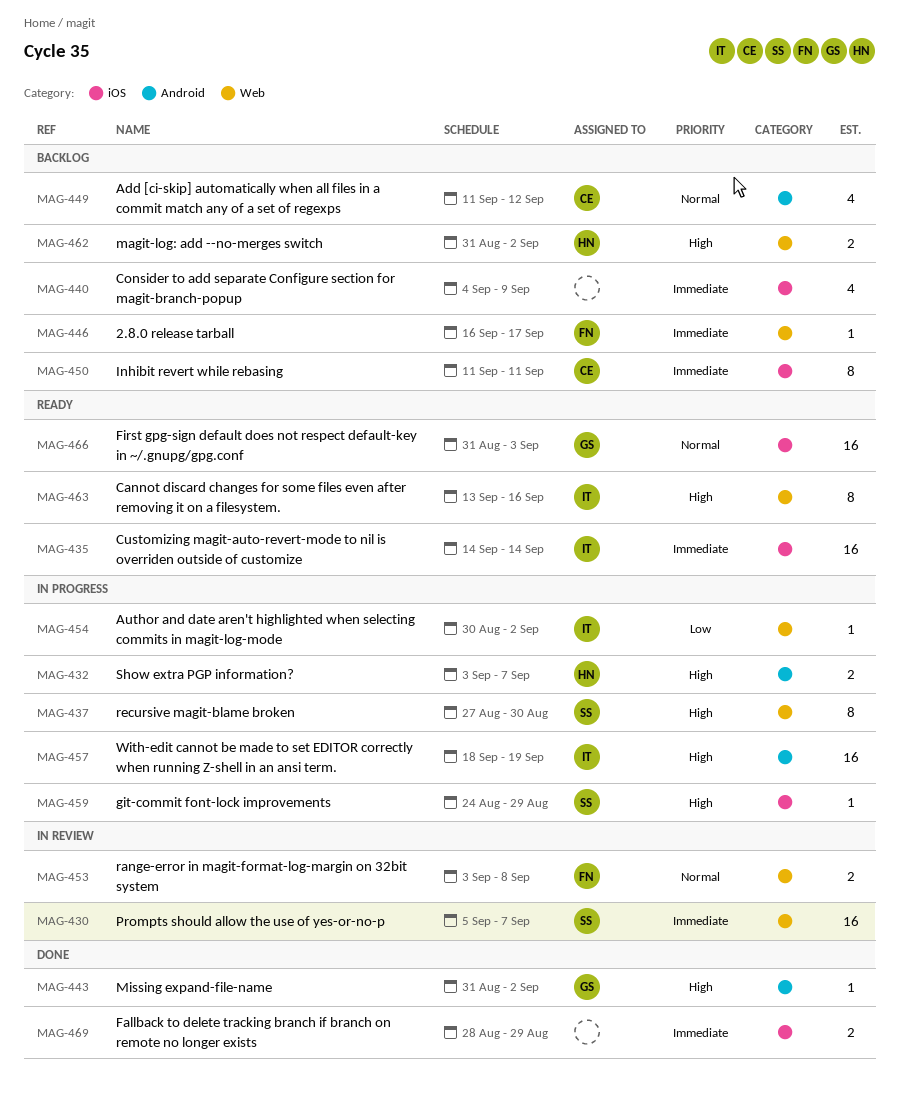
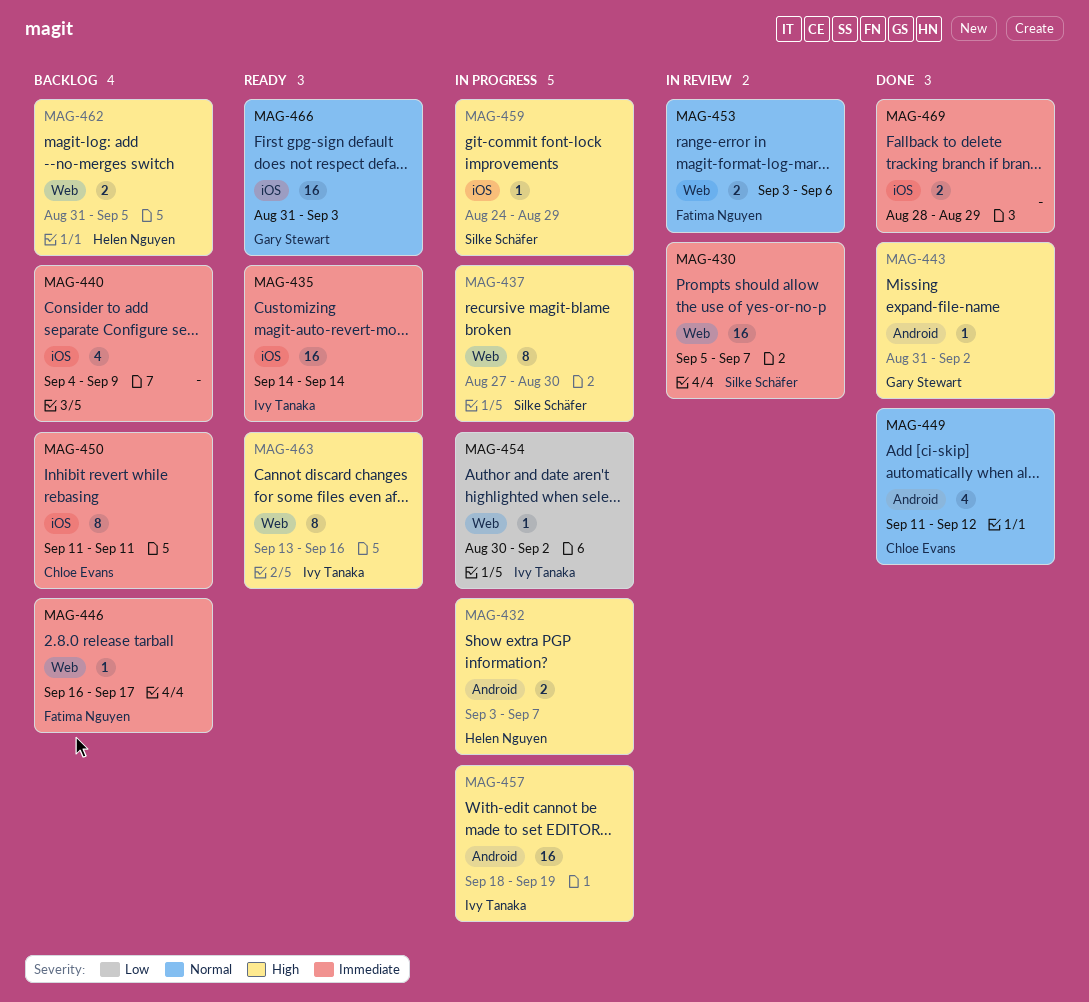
MAG-449, status: Backlog -> Done
MAG-453, due: Sep 8 -> Sep 6
MAG-462, due: Sep 2 -> Sep 5

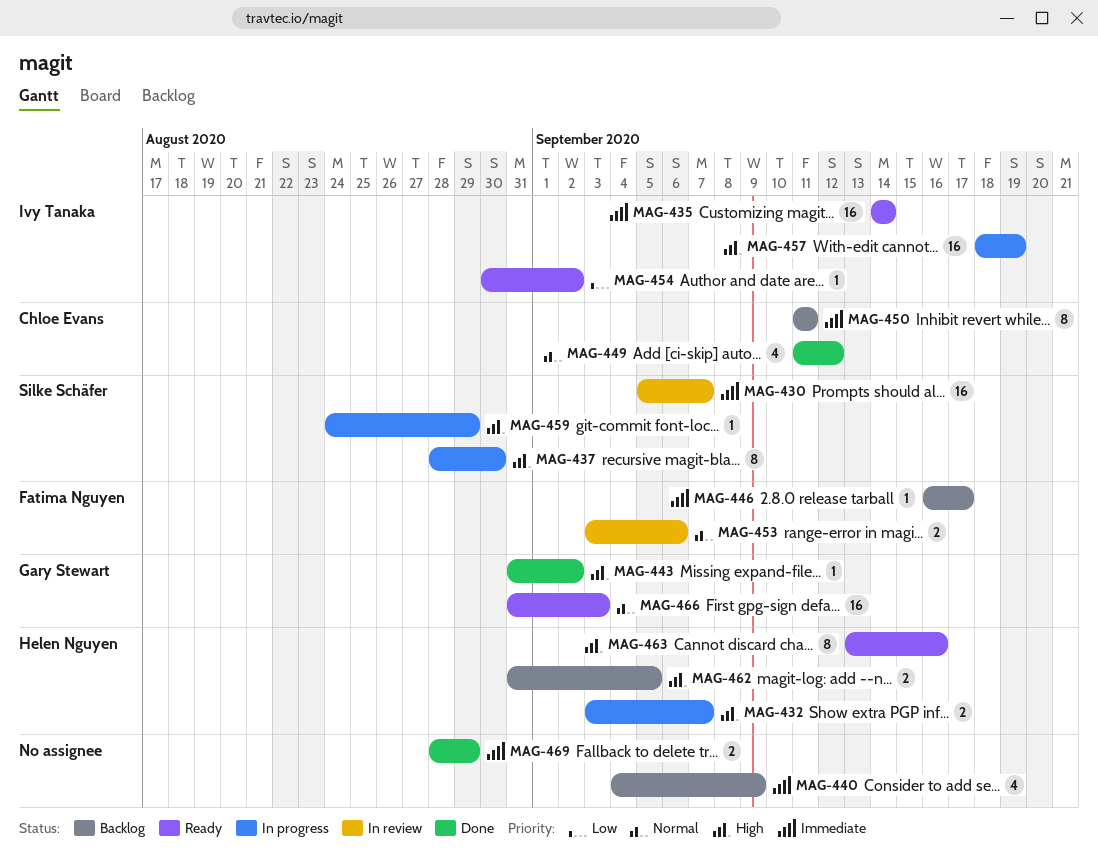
MAG-437, start: Aug 27 -> Aug 28
MAG-454, status: In progress -> Ready
MAG-463, owner: Ivy Tanaka -> Helen Nguyen

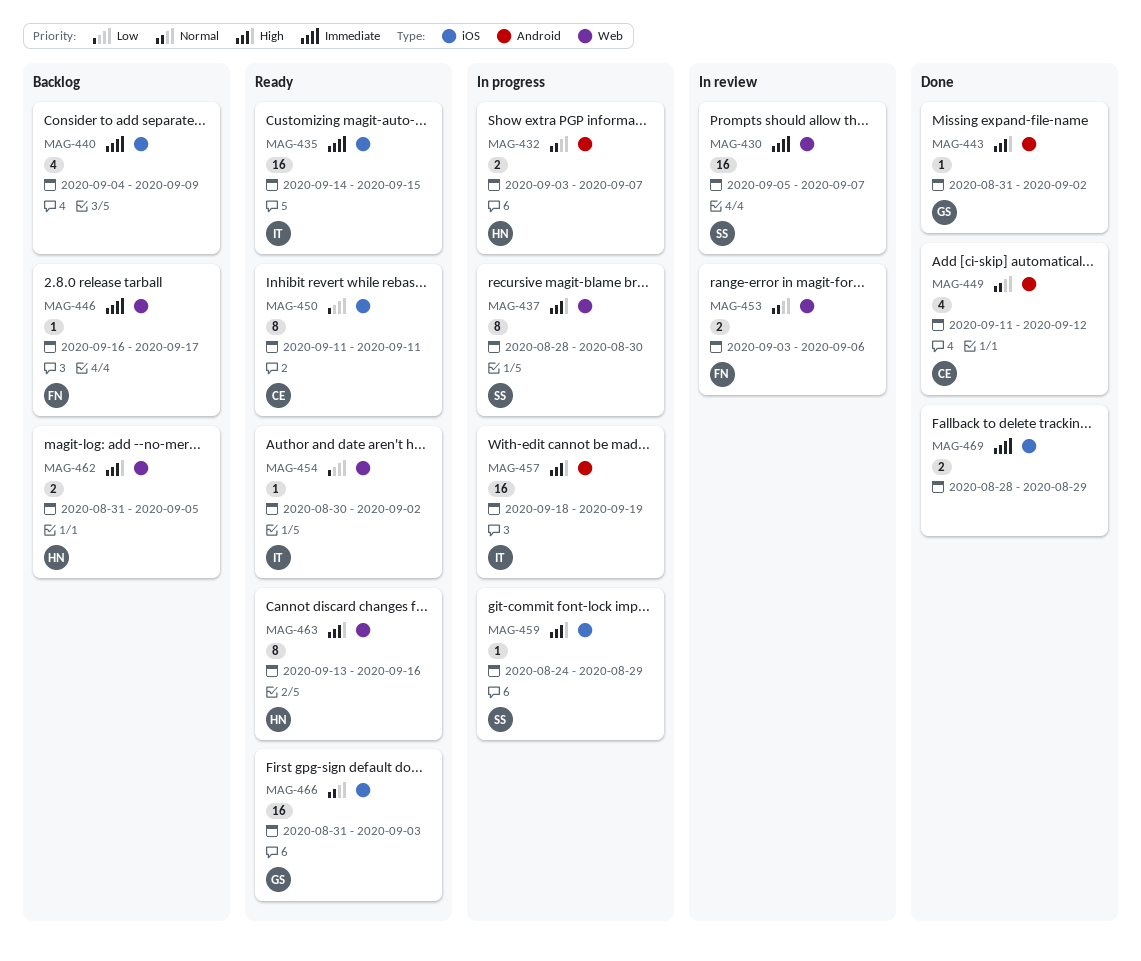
MAG-432, priority: High -> Normal
MAG-435, due: Sep 14 -> Sep 15
MAG-450, status: Backlog -> Ready
MAG-450, priority: Immediate -> Low

